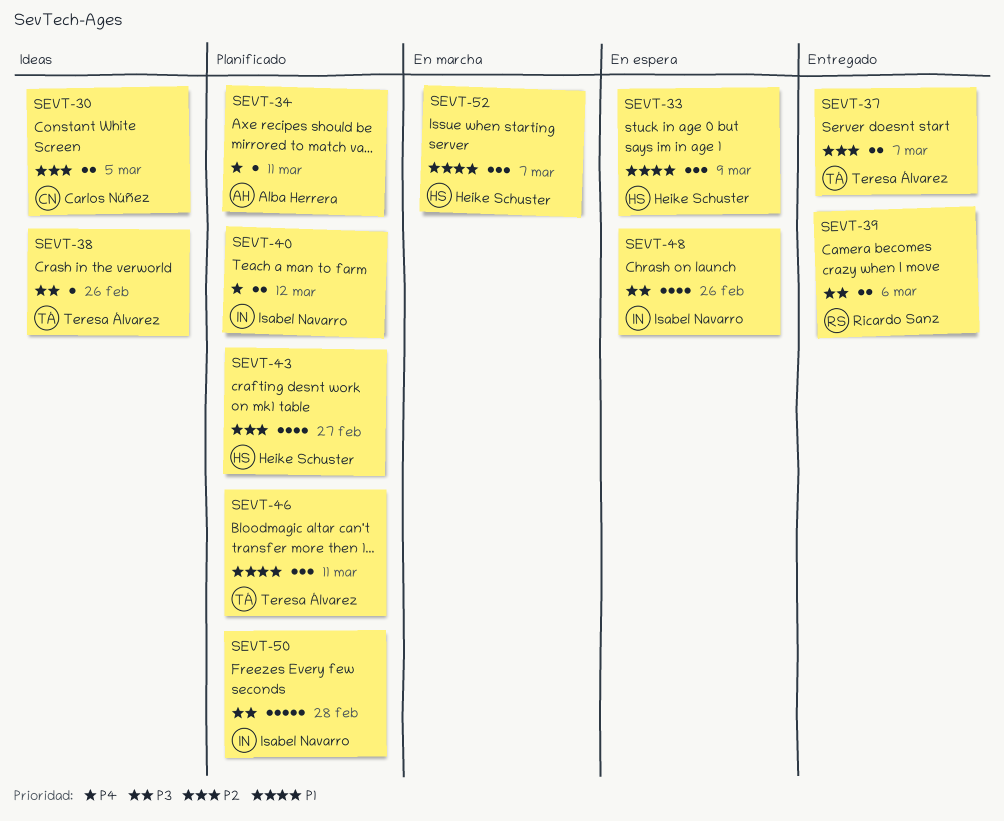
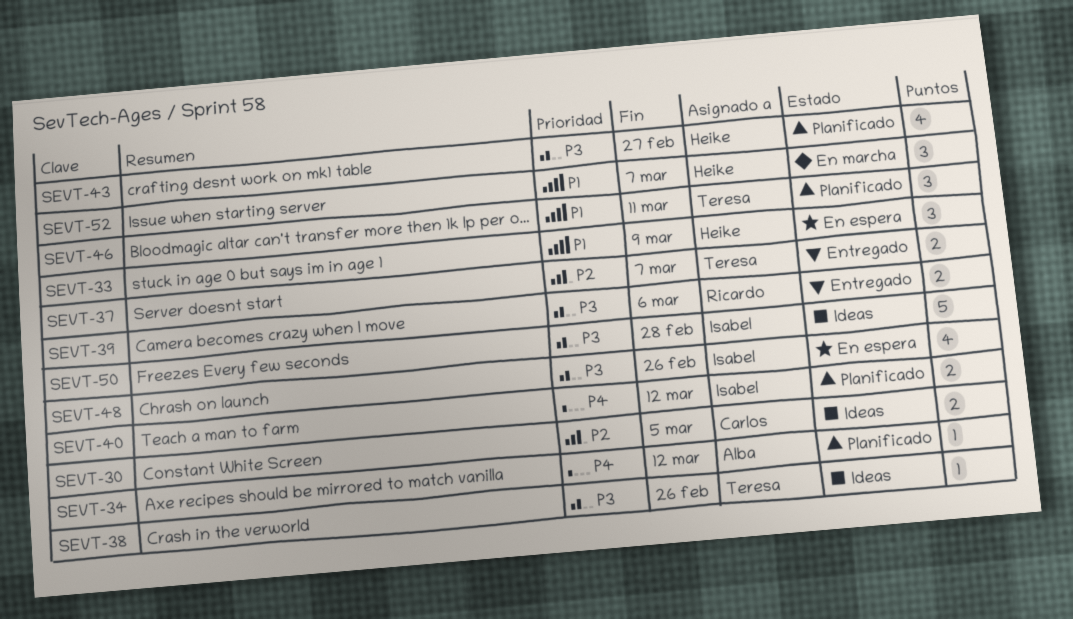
SEVT-34, due: Mar 11 -> Mar 12
SEVT-43, priority: P2 -> P3
SEVT-50, status: Planificado -> Ideas

